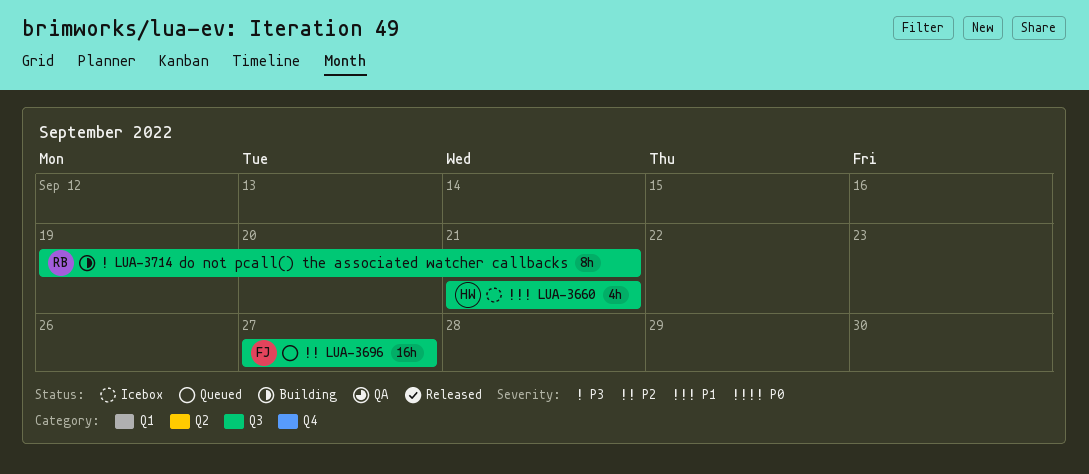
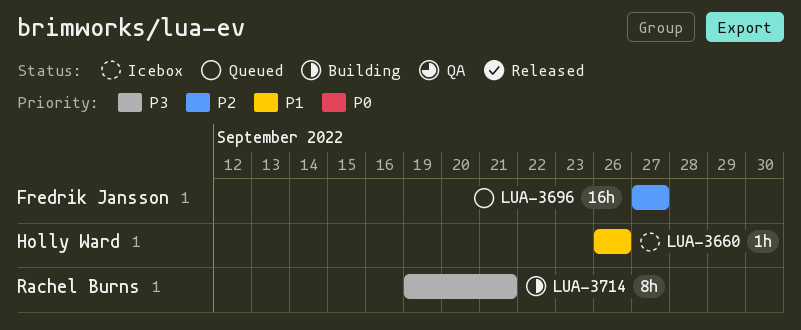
LUA-3660, estimate: 4h -> 1h
LUA-3660, start: Sep 21 -> Sep 26
LUA-3660, due: Sep 21 -> Sep 26

